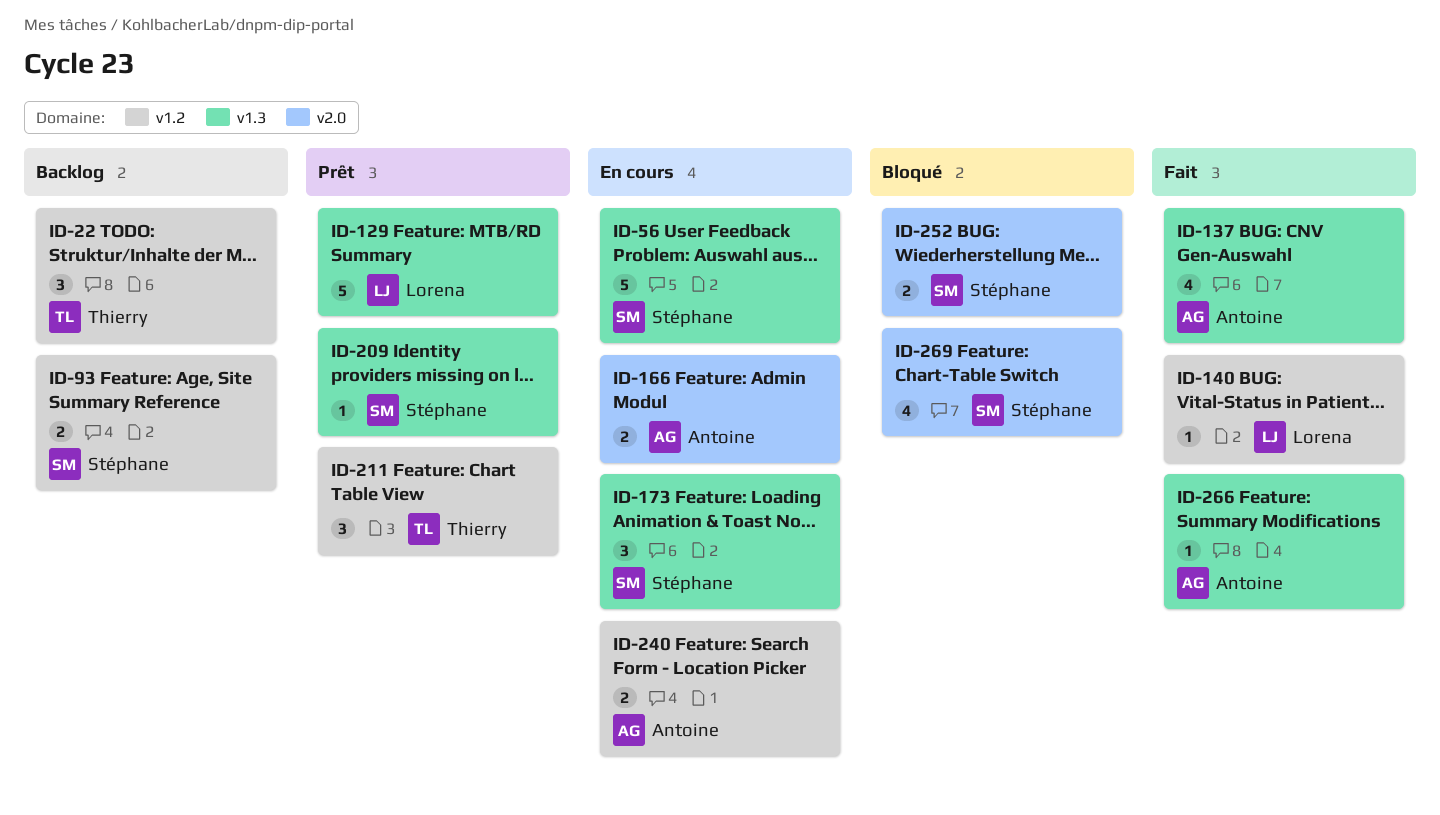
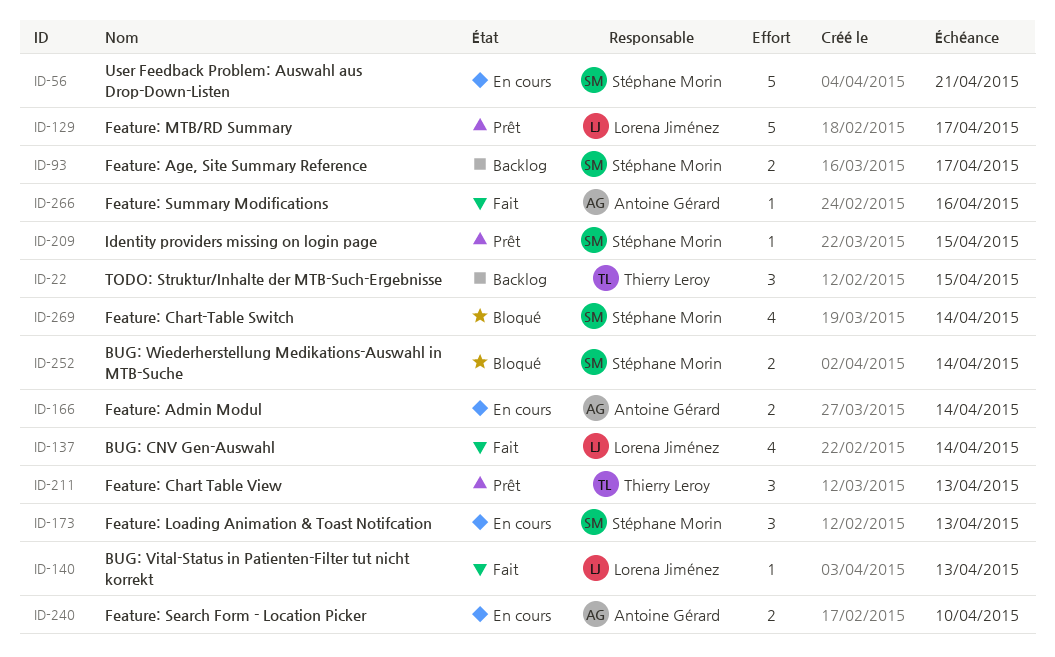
ID-137, owner: Antoine Gérard -> Lorena Jiménez

